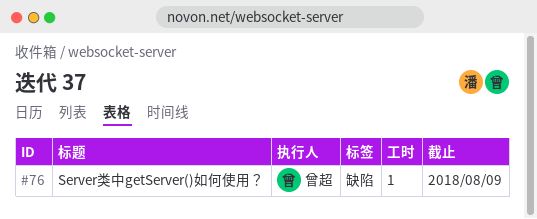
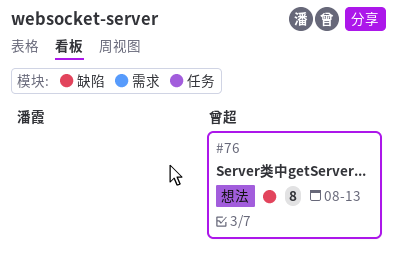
#76, estimate: 1 -> 8
#76, due: Aug 9 -> Aug 13

